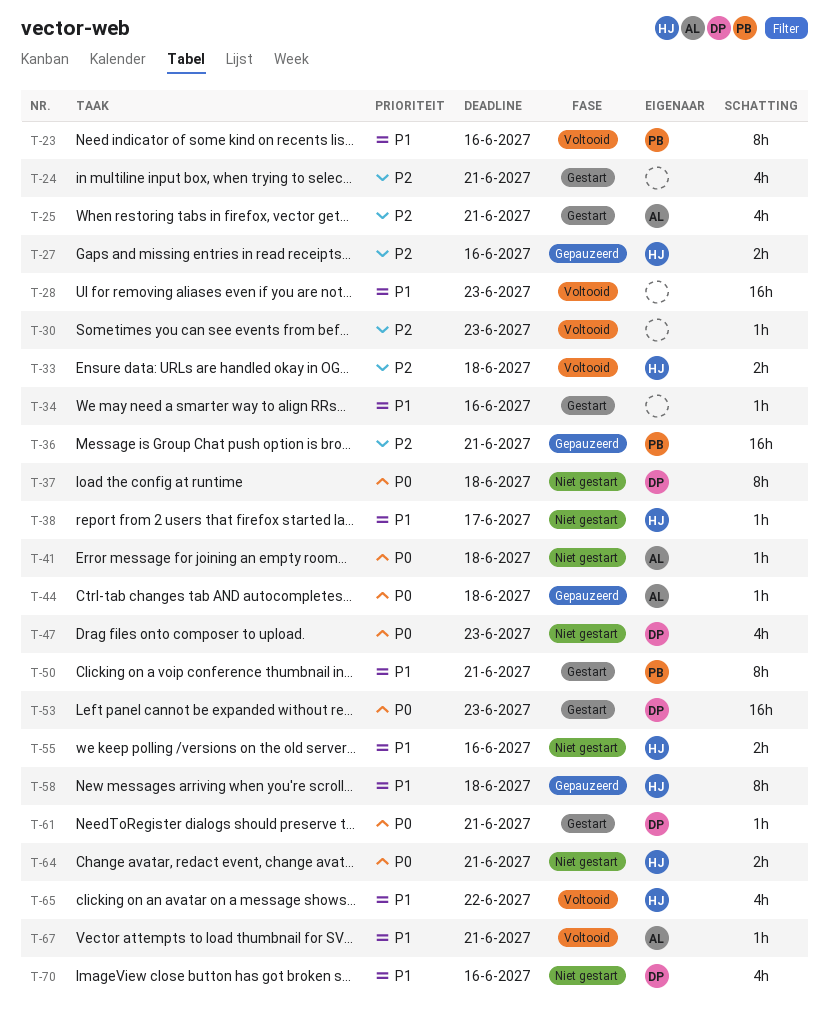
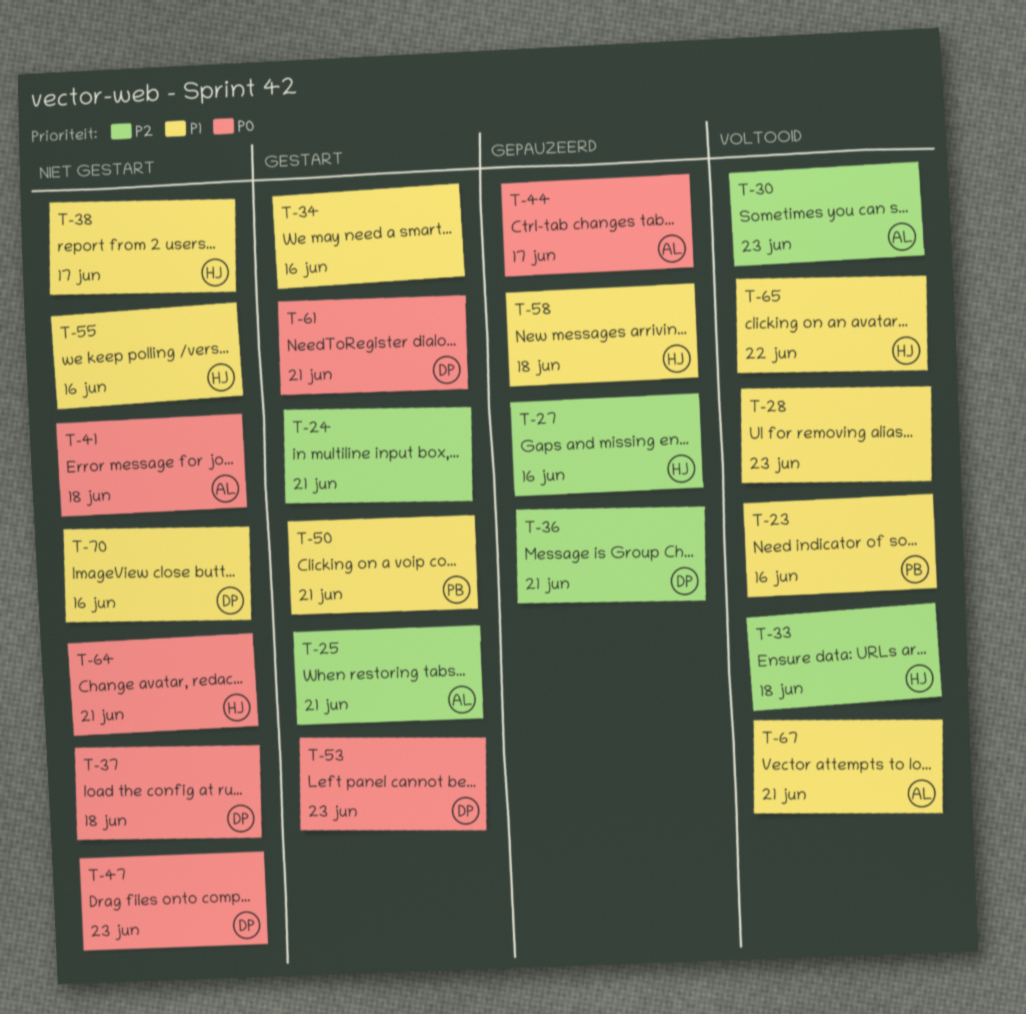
T-30, owner: none -> AL
T-36, owner: PB -> DP
T-44, due: Jun 18 -> Jun 17

